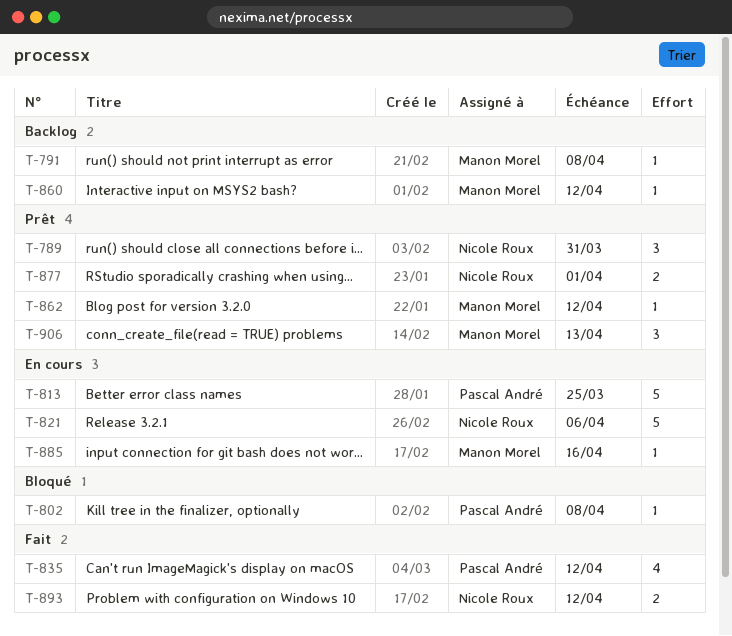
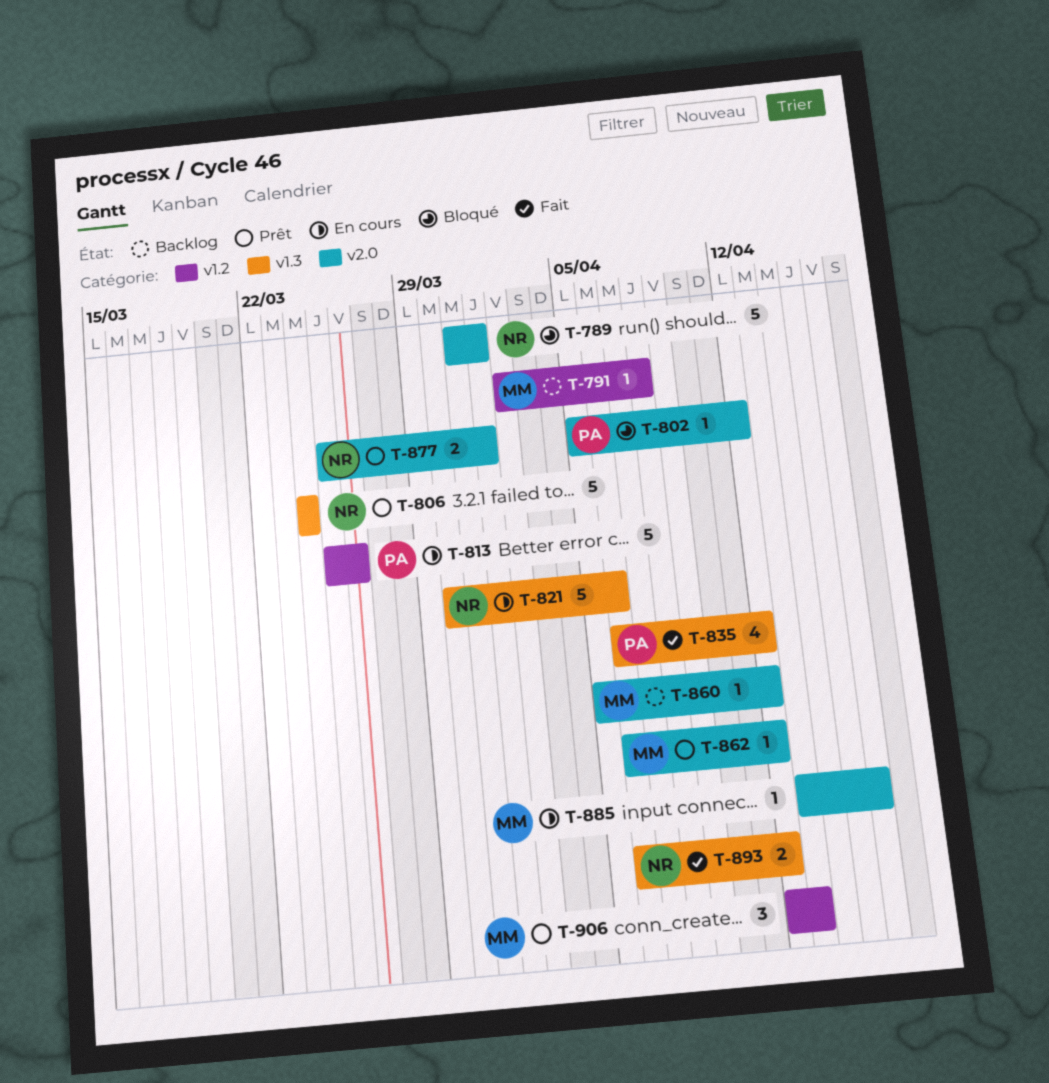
T-789, status: Prêt -> Bloqué
T-789, estimate: 3 -> 5
T-789, due: Mar 31 -> Apr 1
T-802, due: Apr 8 -> Apr 12
T-806: none -> present
T-813, due: Mar 25 -> Mar 26

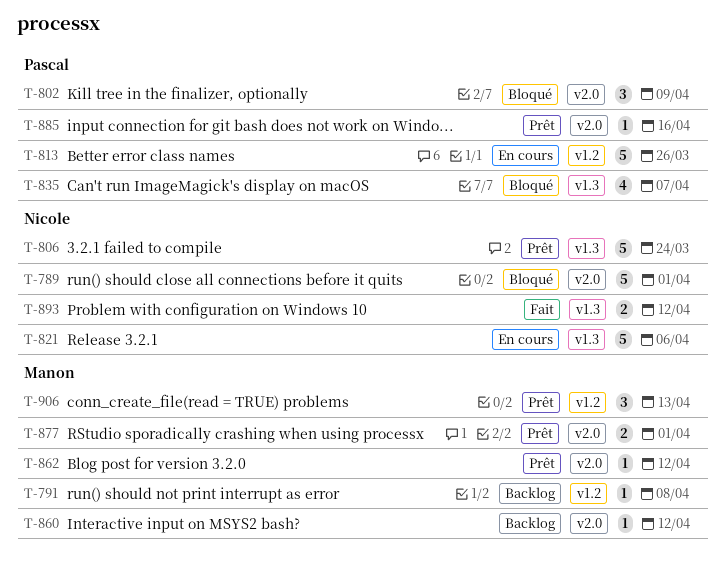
T-802, estimate: 1 -> 3
T-802, due: Apr 12 -> Apr 9
T-835, status: Fait -> Bloqué
T-835, due: Apr 12 -> Apr 7
T-877, owner: Nicole -> Manon
T-885, status: En cours -> Prêt
T-885, owner: Manon -> Pascal

